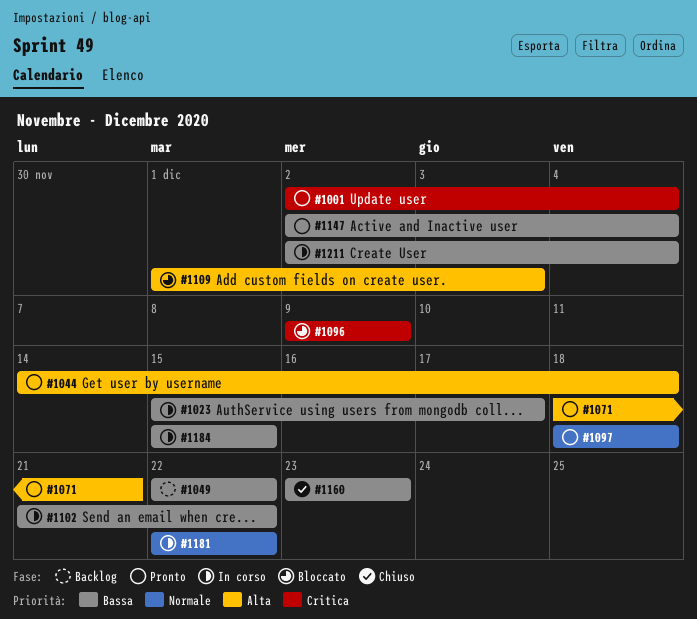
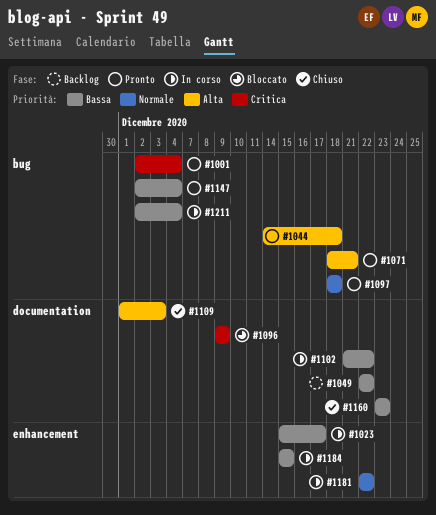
#1109, status: Bloccato -> Chiuso

